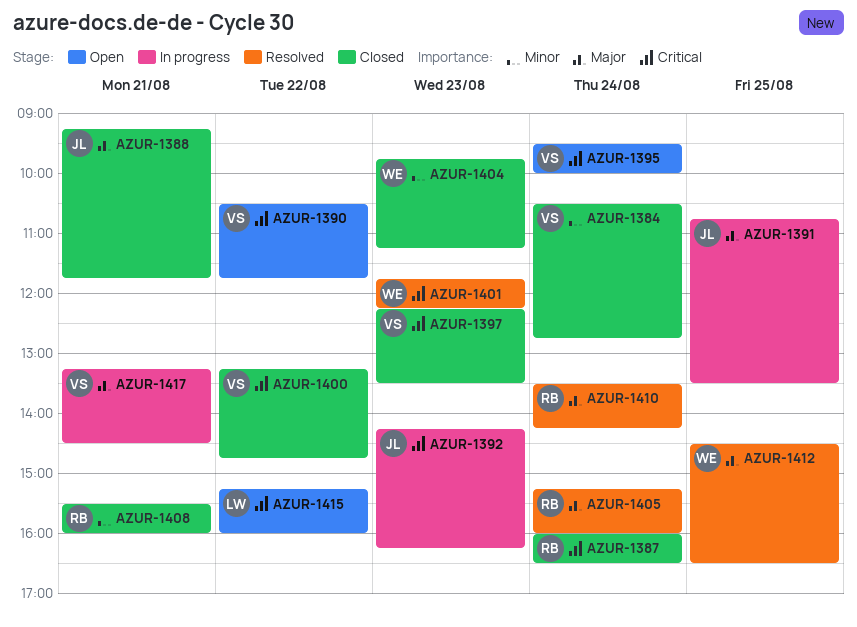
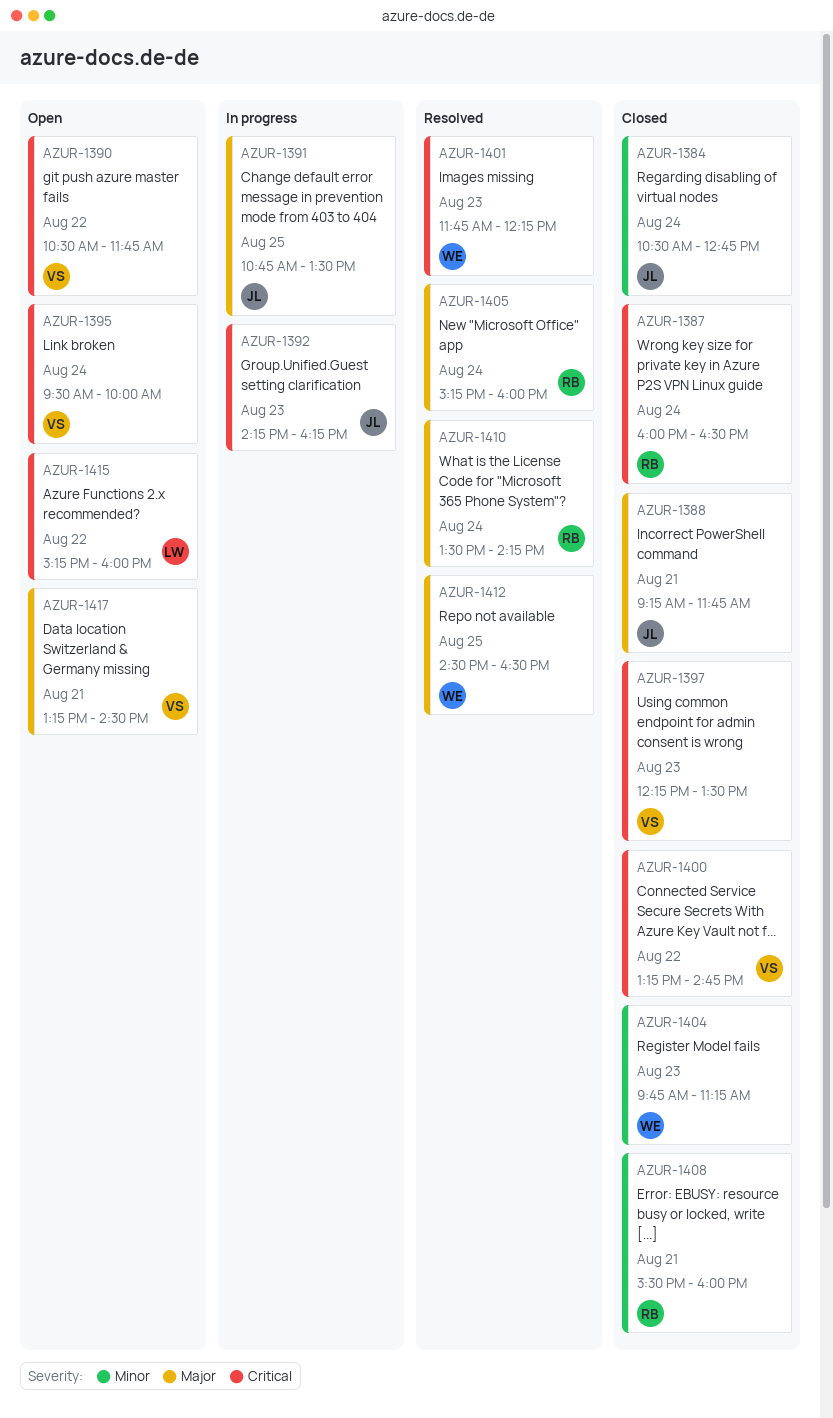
AZUR-1384, owner: VS -> JL
AZUR-1417, status: In progress -> Open

